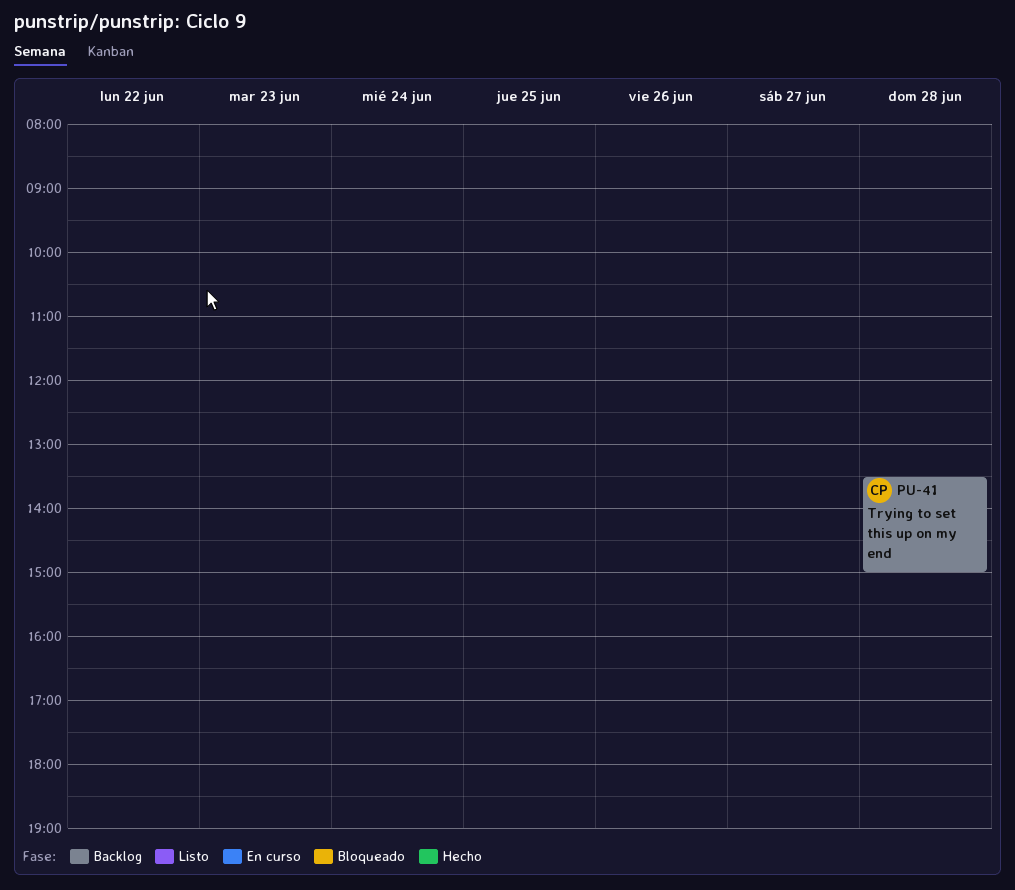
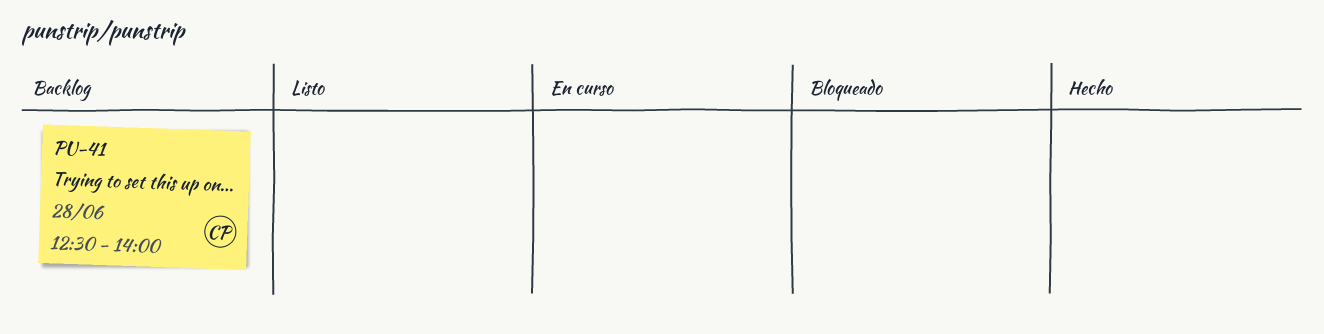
PU-41, begins: 13:30 -> 12:30
PU-41, ends: 15:00 -> 14:00

